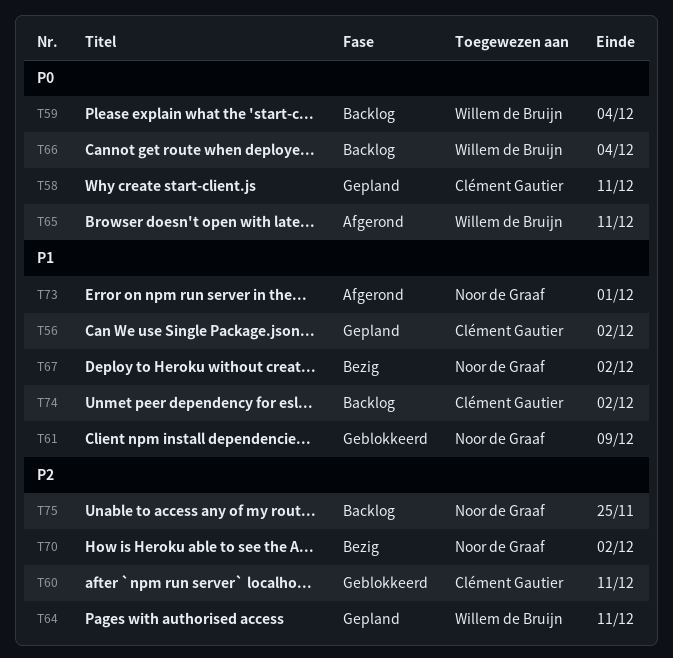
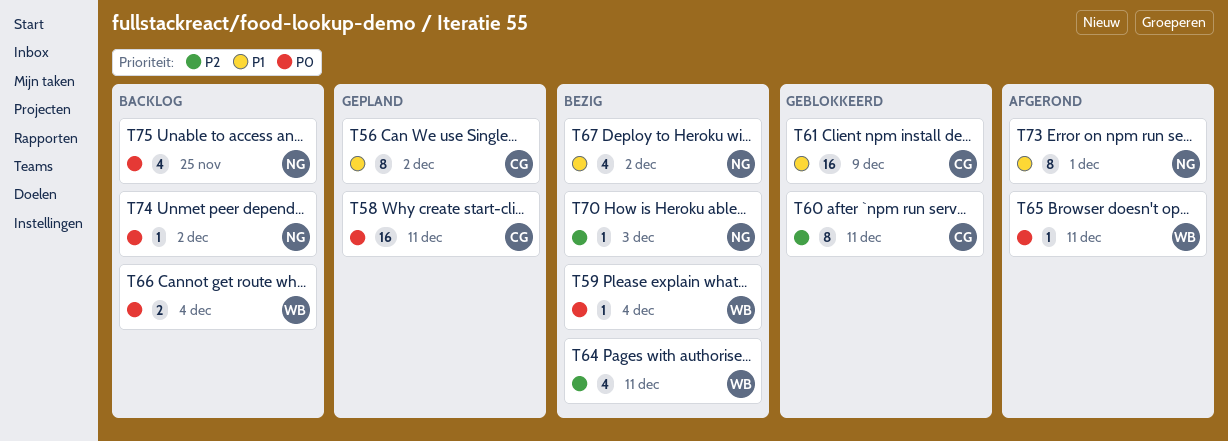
T59, status: Backlog -> Bezig
T61, owner: Noor de Graaf -> Clément Gautier
T64, status: Gepland -> Bezig
T70, due: Dec 2 -> Dec 3
T74, owner: Clément Gautier -> Noor de Graaf
T74, priority: P1 -> P0
T75, priority: P2 -> P0

